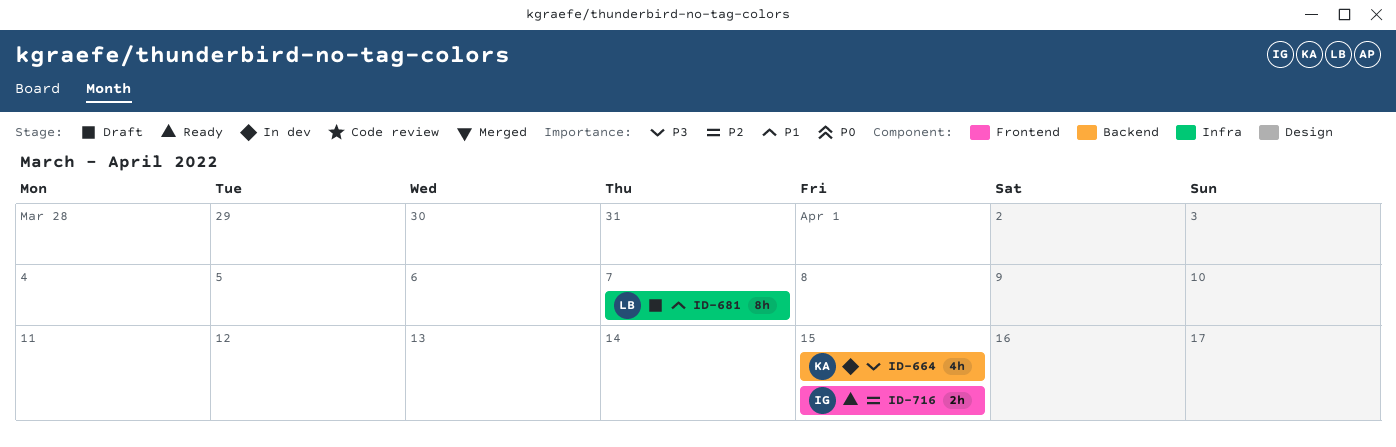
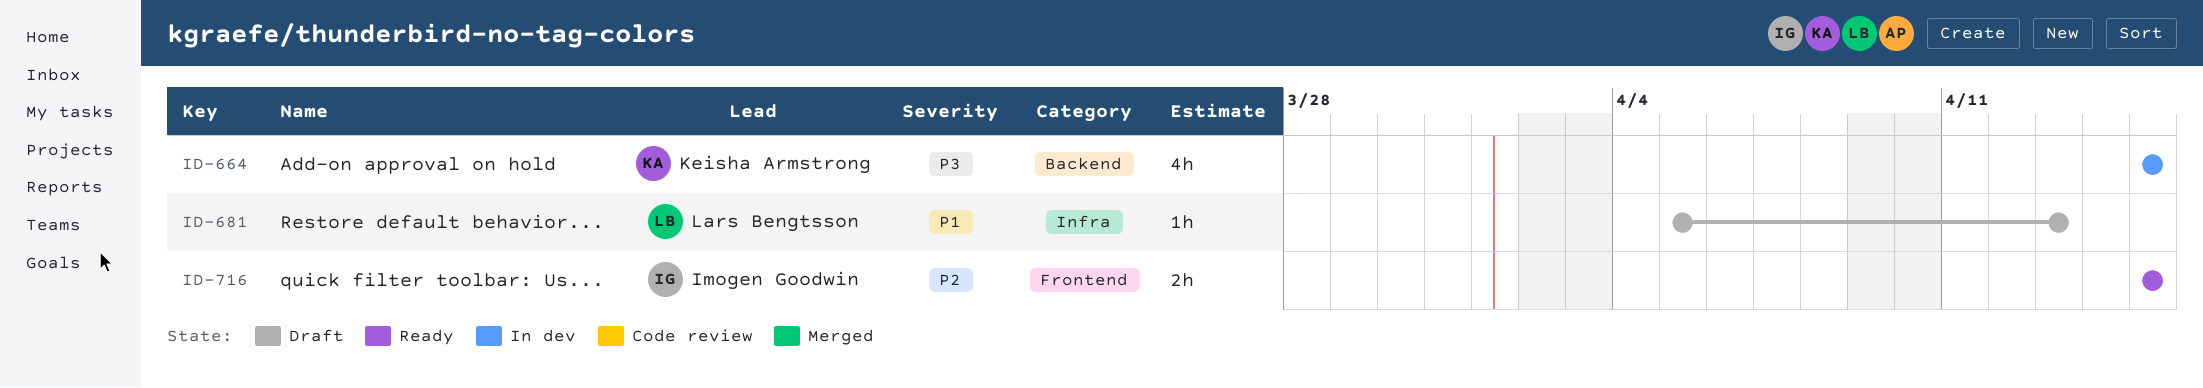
ID-681, estimate: 8h -> 1h
ID-681, start: Apr 7 -> Apr 5
ID-681, due: Apr 7 -> Apr 13

